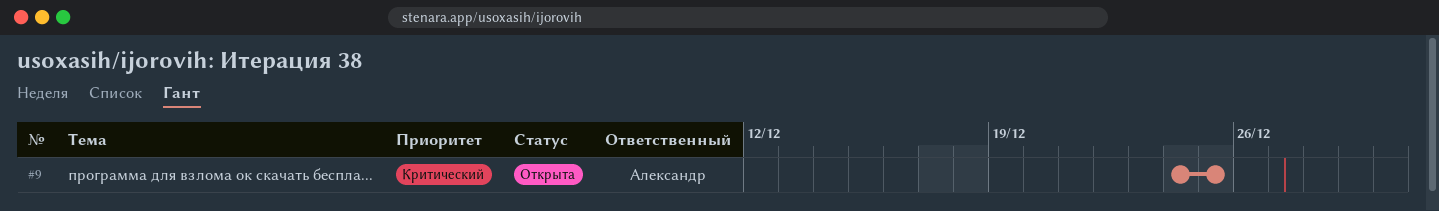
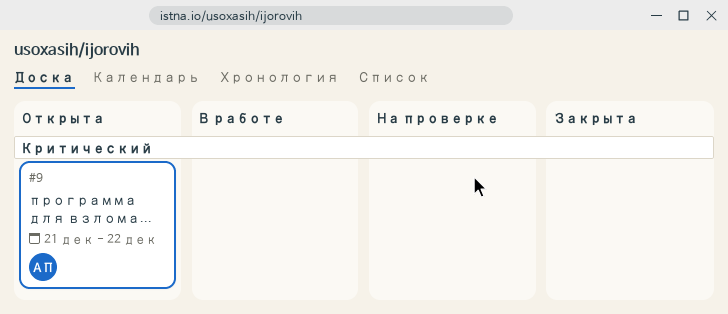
#9, start: Dec 24 -> Dec 21
#9, due: Dec 25 -> Dec 22

